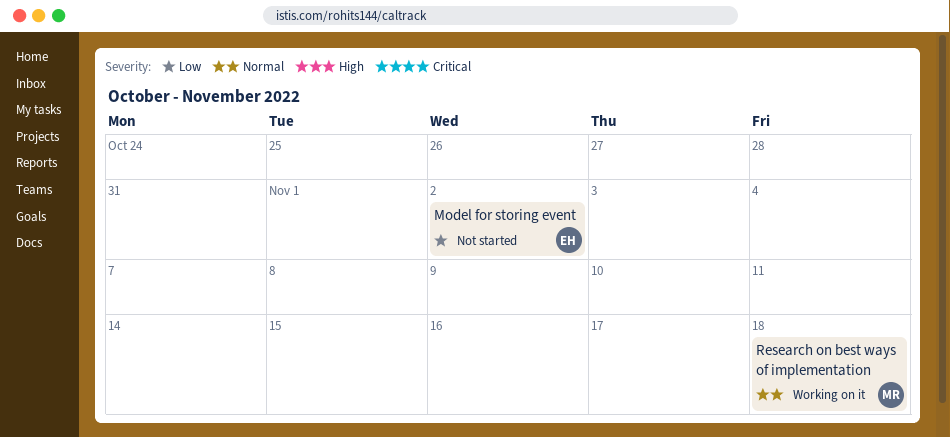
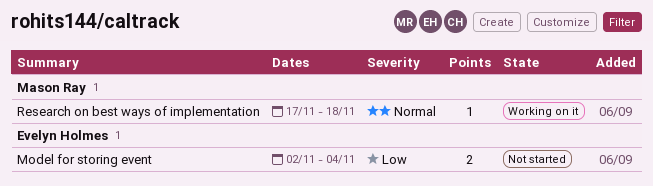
Model for storing event, due: Nov 2 -> Nov 4

